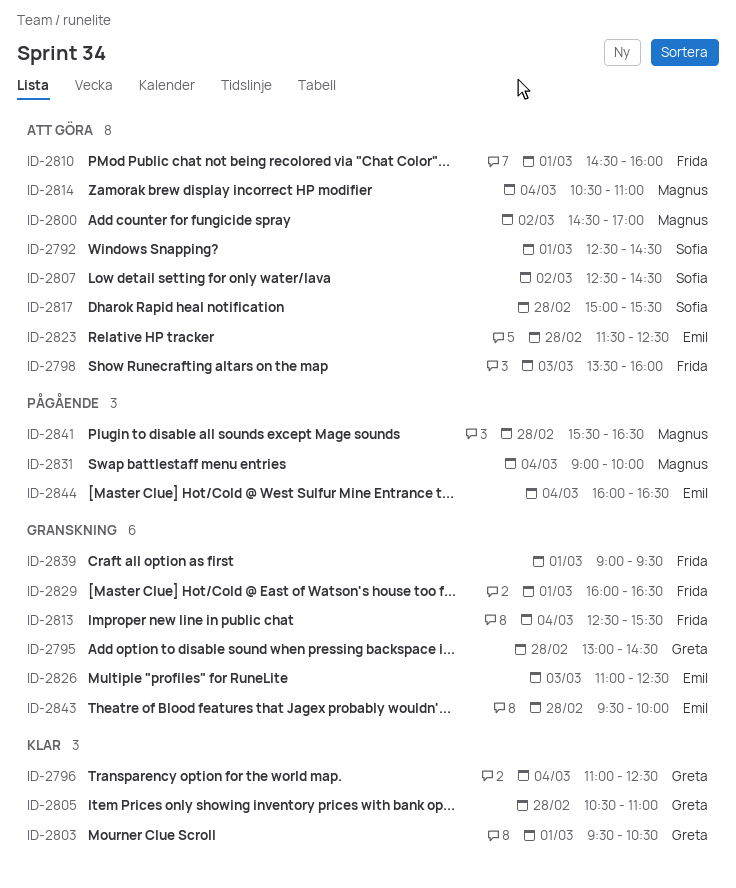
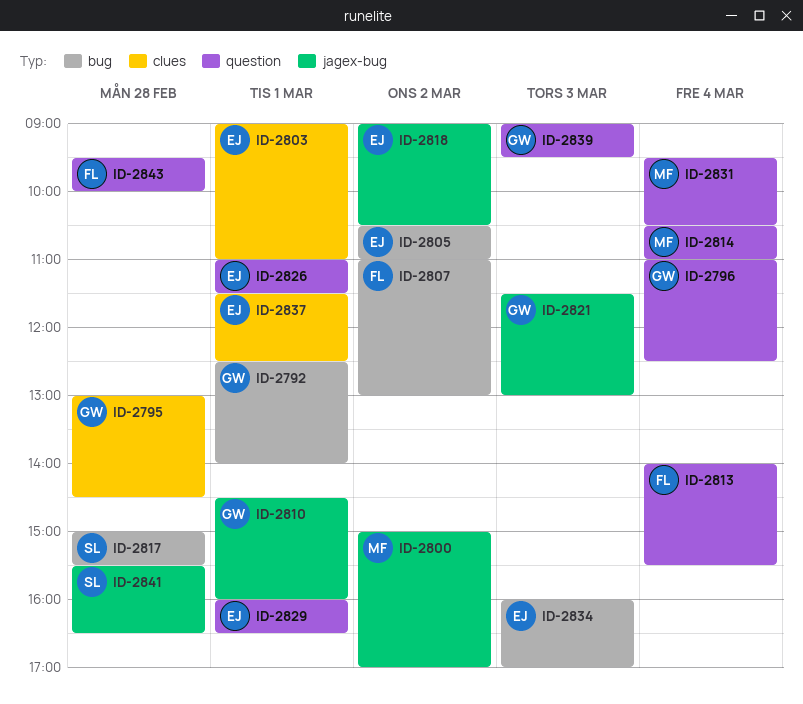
ID-2792, owner: Sofia -> Greta
ID-2792, ends: 14:30 -> 14:00
ID-2798: present -> none
ID-2800, begins: 14:30 -> 15:00
ID-2803, owner: Greta -> Emil
ID-2803, begins: 09:30 -> 09:00
ID-2803, ends: 10:30 -> 11:00
ID-2805, owner: Greta -> Emil
ID-2805, day: Feb 28 -> Mar 2
ID-2807, owner: Sofia -> Frida
ID-2807, begins: 12:30 -> 11:00
ID-2807, ends: 14:30 -> 13:00
ID-2810, owner: Frida -> Greta
ID-2813, begins: 12:30 -> 14:00
ID-2818: none -> present
ID-2821: none -> present
ID-2823: present -> none
ID-2826, day: Mar 3 -> Mar 1
ID-2826, ends: 12:30 -> 11:30
ID-2829, owner: Frida -> Emil
ID-2831, begins: 09:00 -> 09:30
ID-2831, ends: 10:00 -> 10:30
ID-2834: none -> present
ID-2837: none -> present
ID-2839, owner: Frida -> Greta
ID-2839, day: Mar 1 -> Mar 3
ID-2841, owner: Magnus -> Sofia
ID-2843, owner: Emil -> Frida
ID-2844: present -> none

